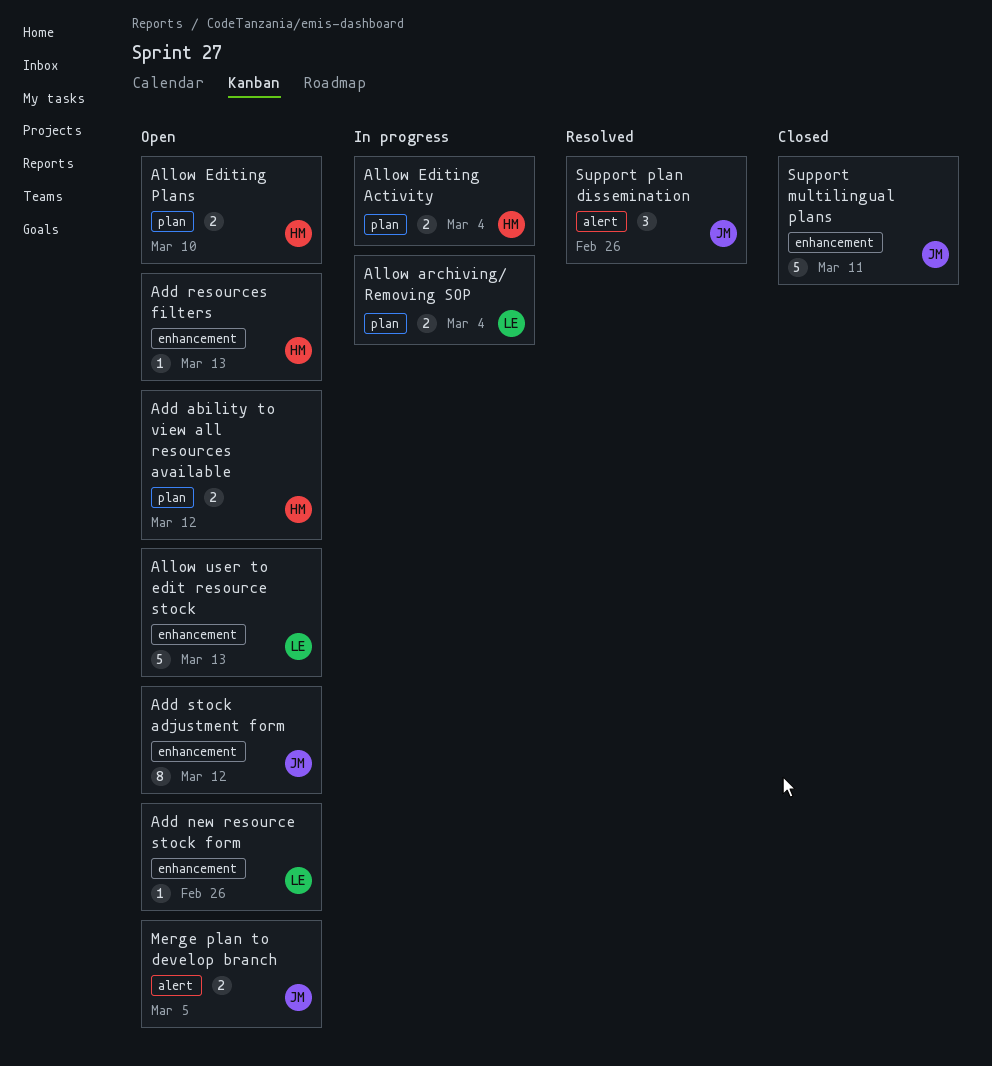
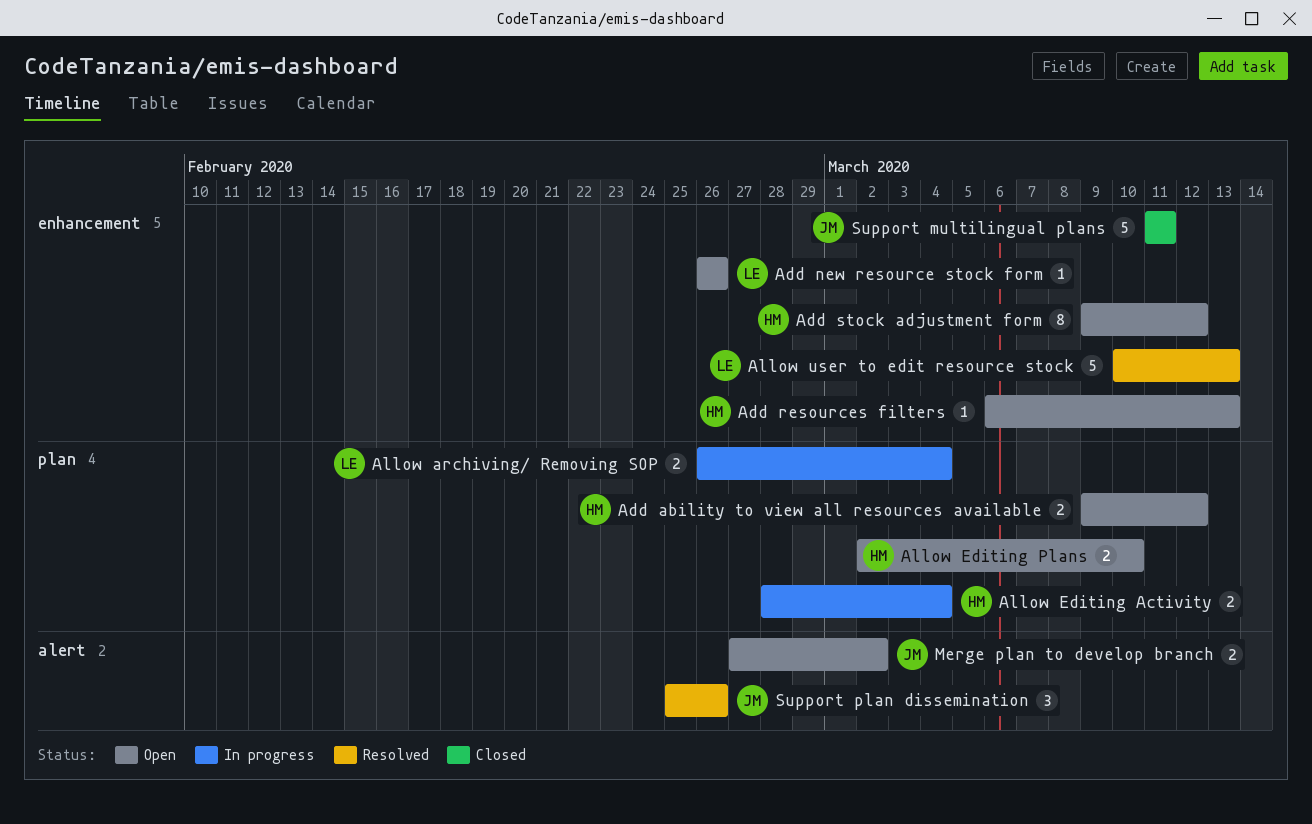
Add stock adjustment form, owner: JM -> HM
Allow user to edit resource stock, status: Open -> Resolved
Merge plan to develop branch, due: Mar 5 -> Mar 2

